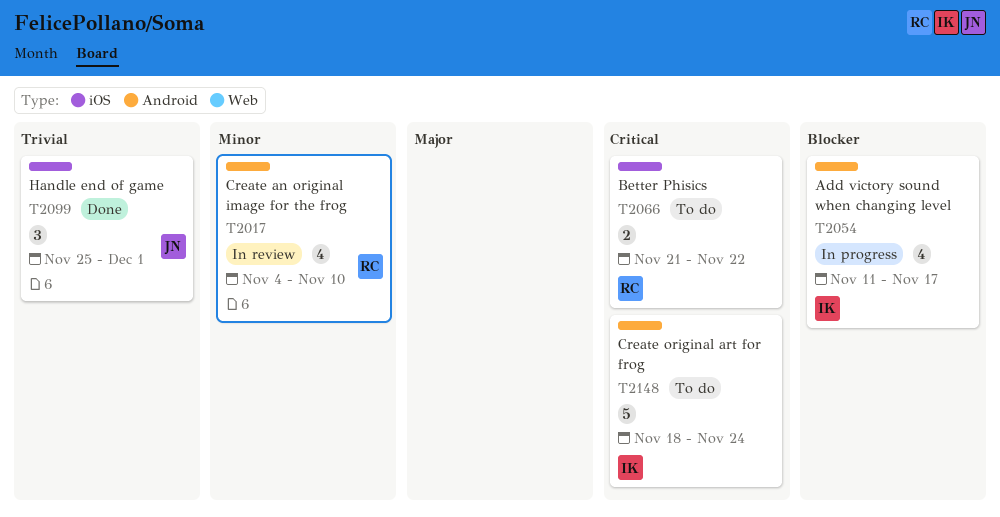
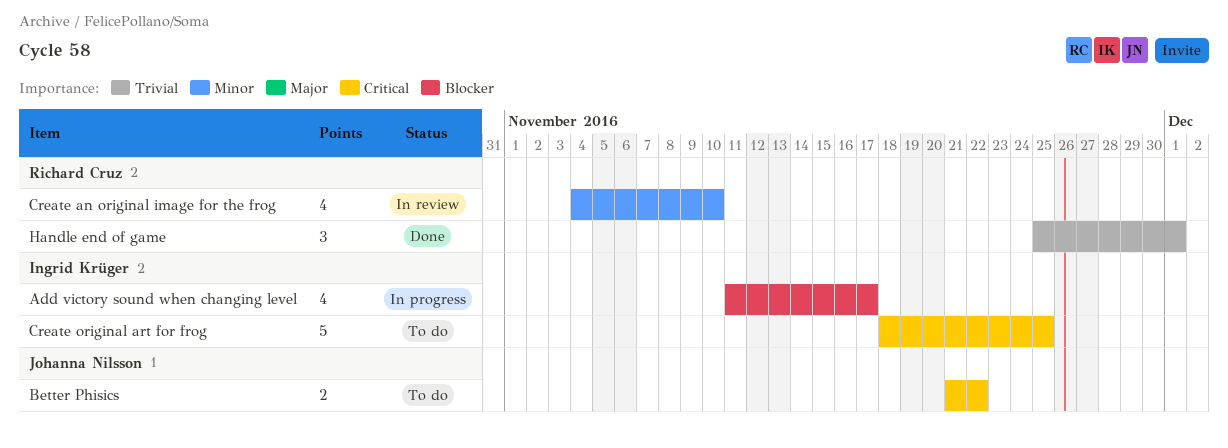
Better Phisics, owner: Richard Cruz -> Johanna Nilsson
Create original art for frog, due: Nov 24 -> Nov 25
Handle end of game, owner: Johanna Nilsson -> Richard Cruz

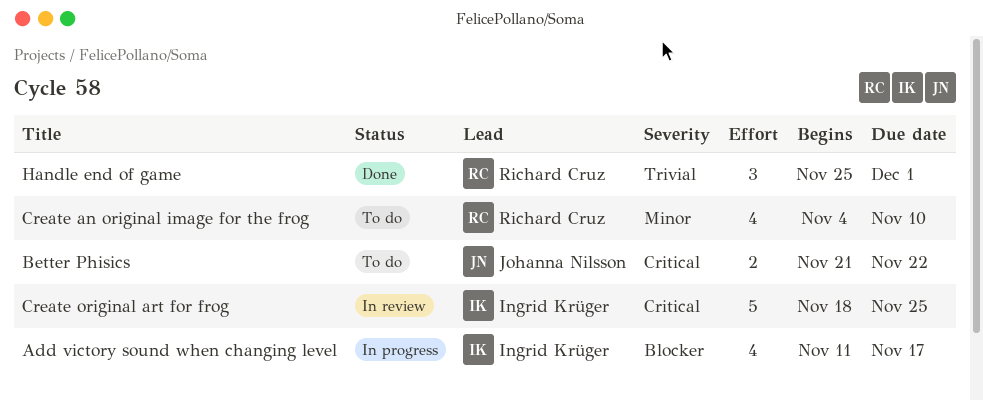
Create an original image for the frog, status: In review -> To do
Create original art for frog, status: To do -> In review

